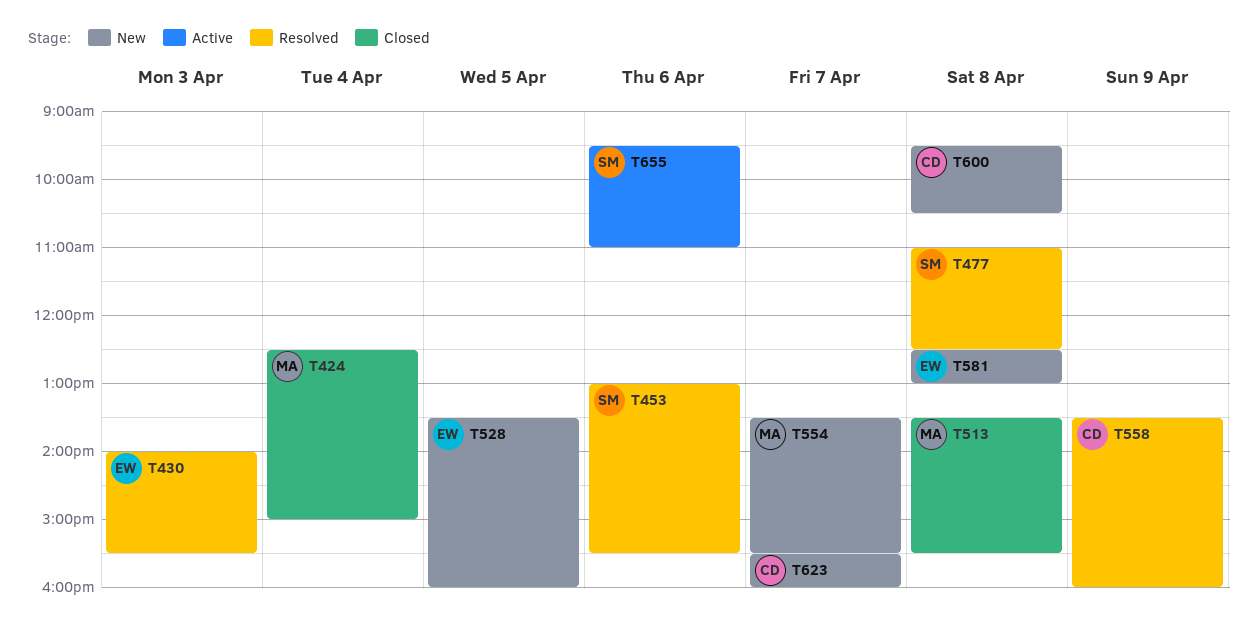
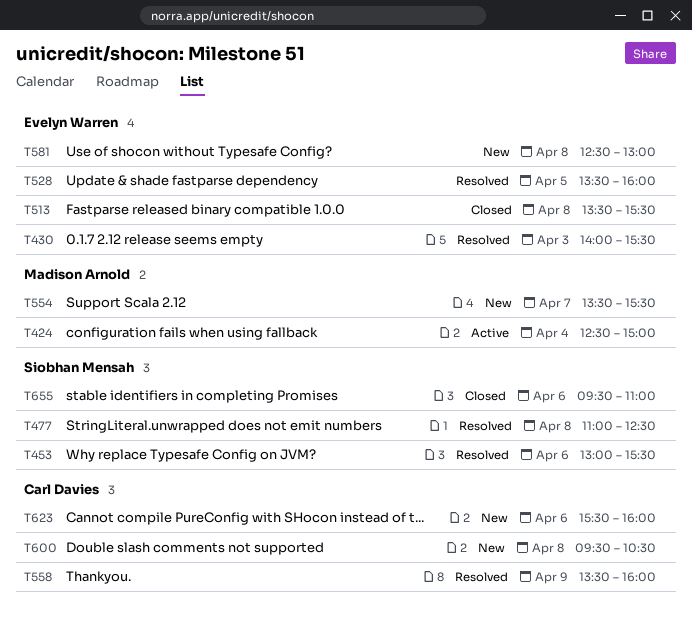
T424, status: Closed -> Active
T513, owner: Madison Arnold -> Evelyn Warren
T528, status: New -> Resolved
T623, day: Apr 7 -> Apr 6
T655, status: Active -> Closed

